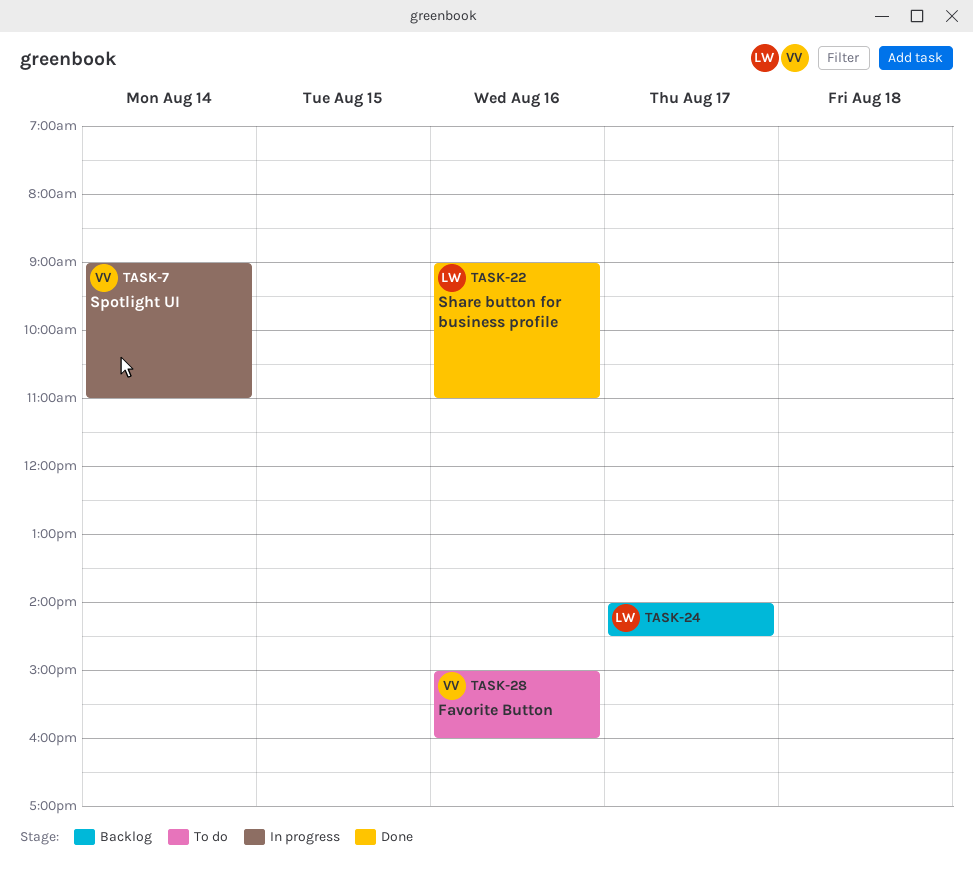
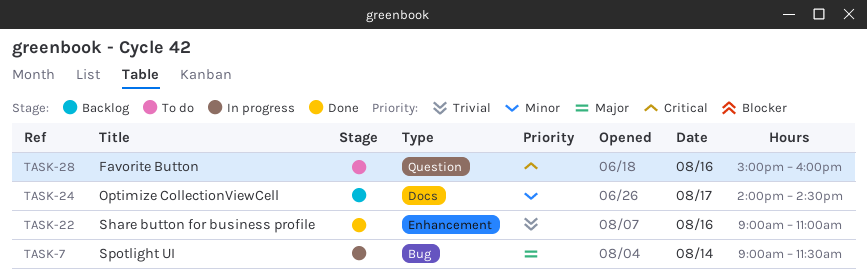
TASK-7, ends: 11:00 -> 11:30

